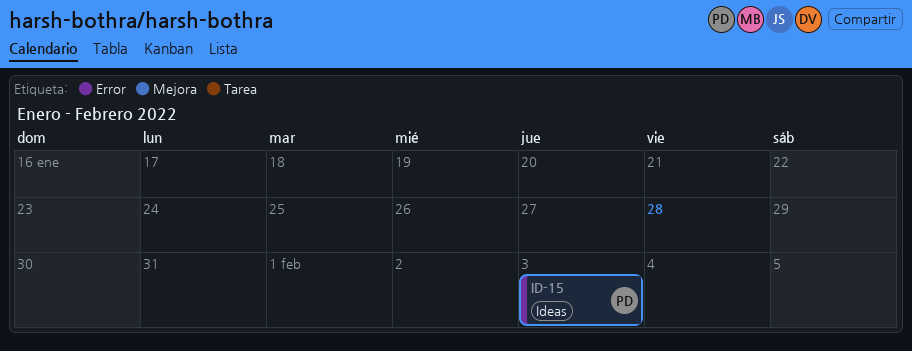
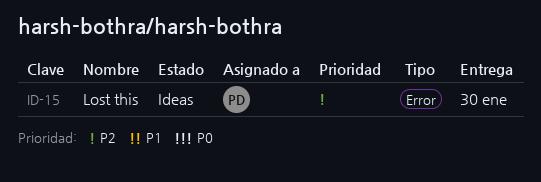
ID-15, due: Feb 3 -> Jan 30

